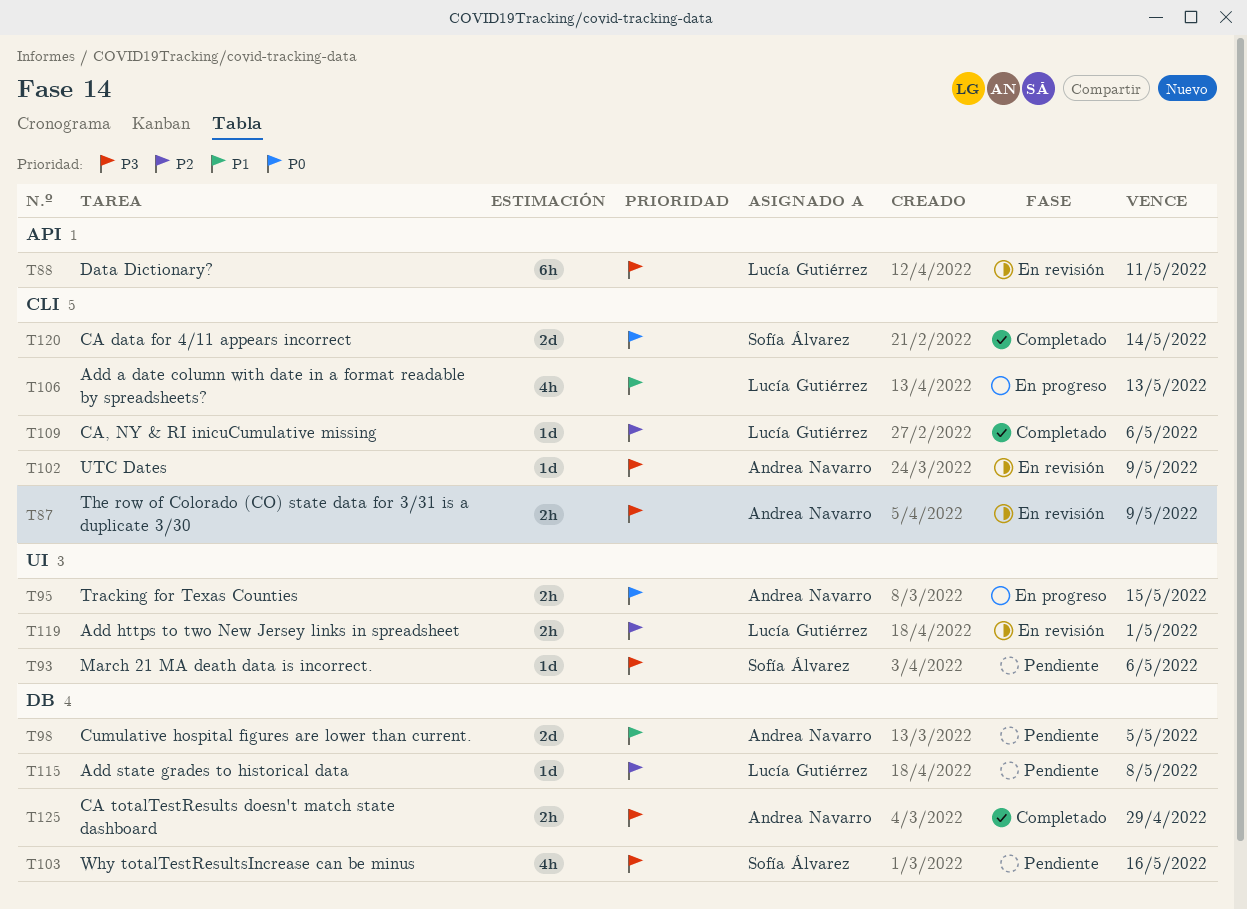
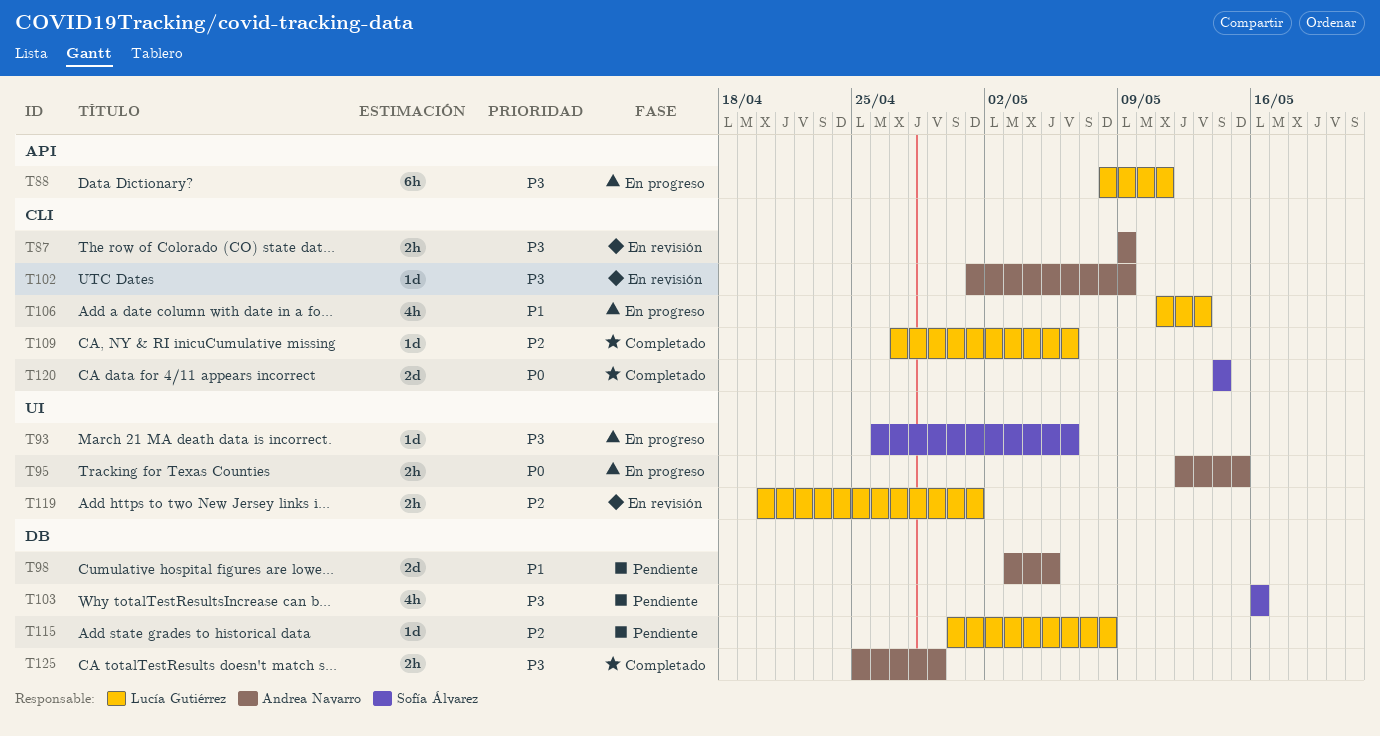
T88, status: En revisión -> En progreso
T93, status: Pendiente -> En progreso

